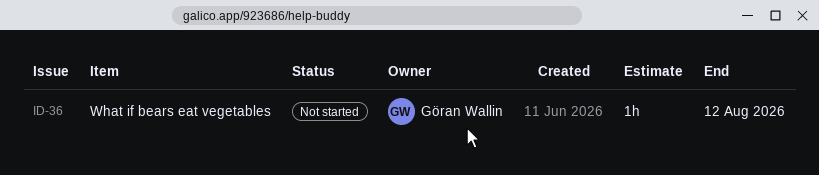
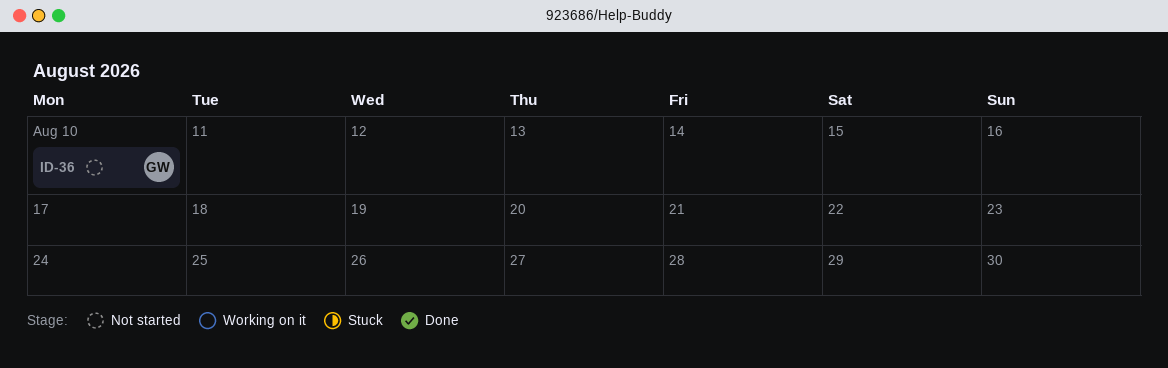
ID-36, due: Aug 12 -> Aug 10

